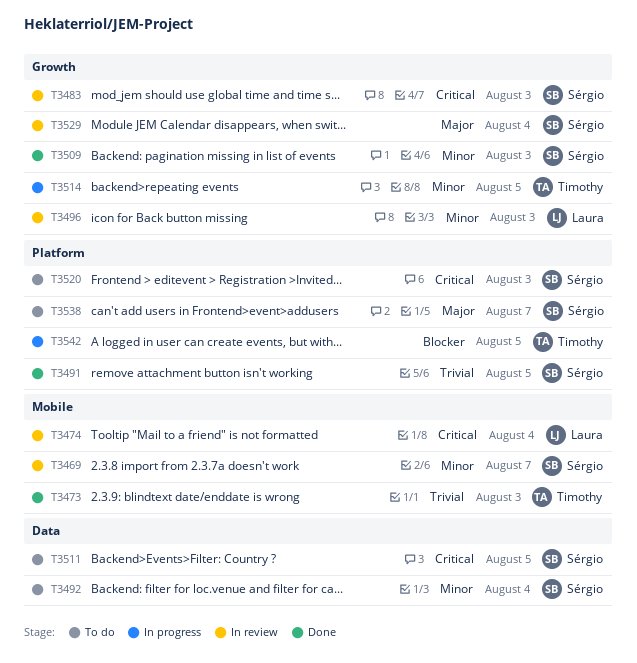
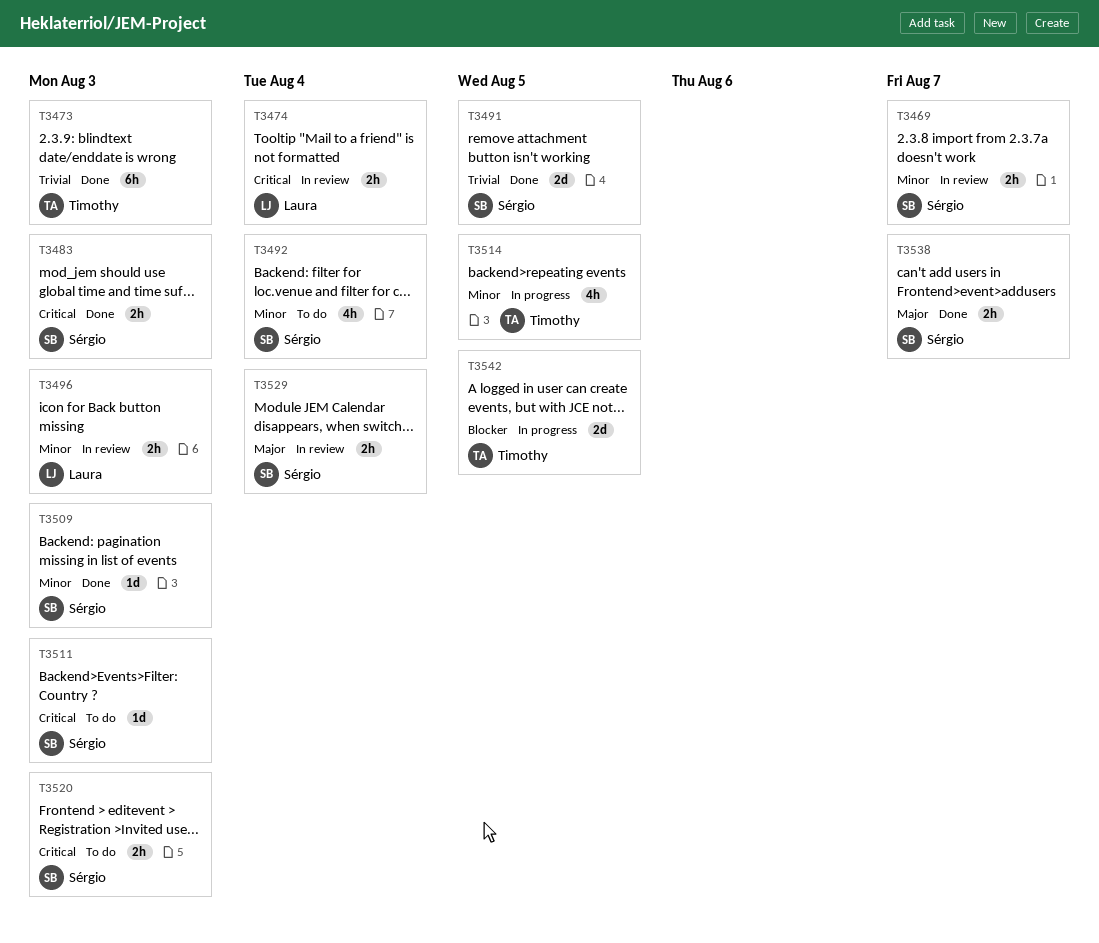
T3483, status: In review -> Done
T3511, due: Aug 5 -> Aug 3
T3538, status: To do -> Done

